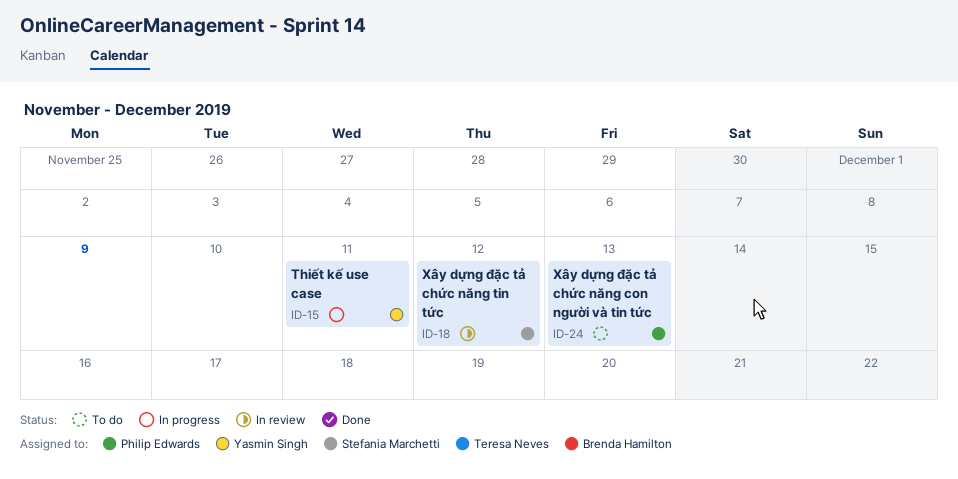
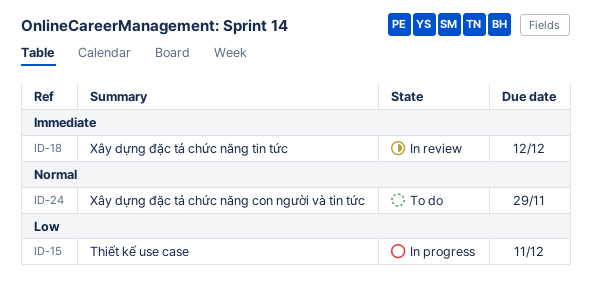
ID-24, due: Dec 13 -> Nov 29

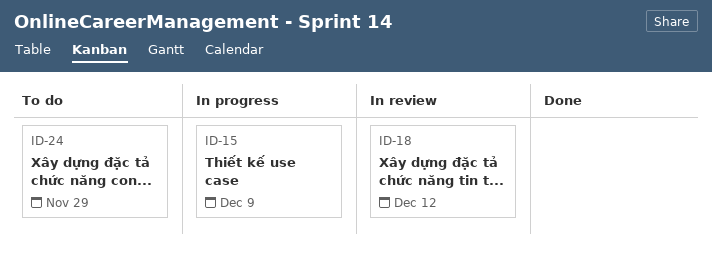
ID-15, due: Dec 11 -> Dec 9

